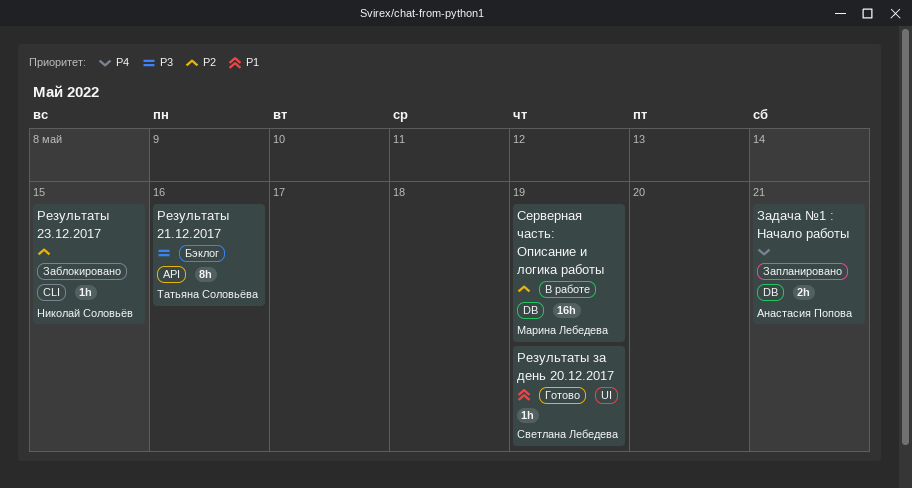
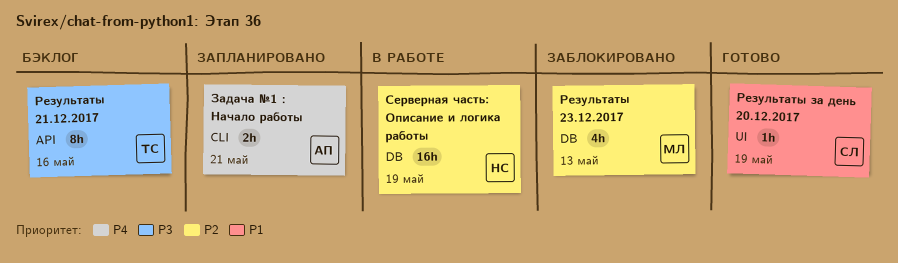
Задача №1 : Начало работы, label: DB -> CLI
Результаты 23.12.2017, owner: Николай Соловьёв -> Марина Лебедева
Результаты 23.12.2017, label: CLI -> DB
Результаты 23.12.2017, estimate: 1h -> 4h
Результаты 23.12.2017, due: May 15 -> May 13
Серверная часть: Описание и логика работы, owner: Марина Лебедева -> Николай Соловьёв

